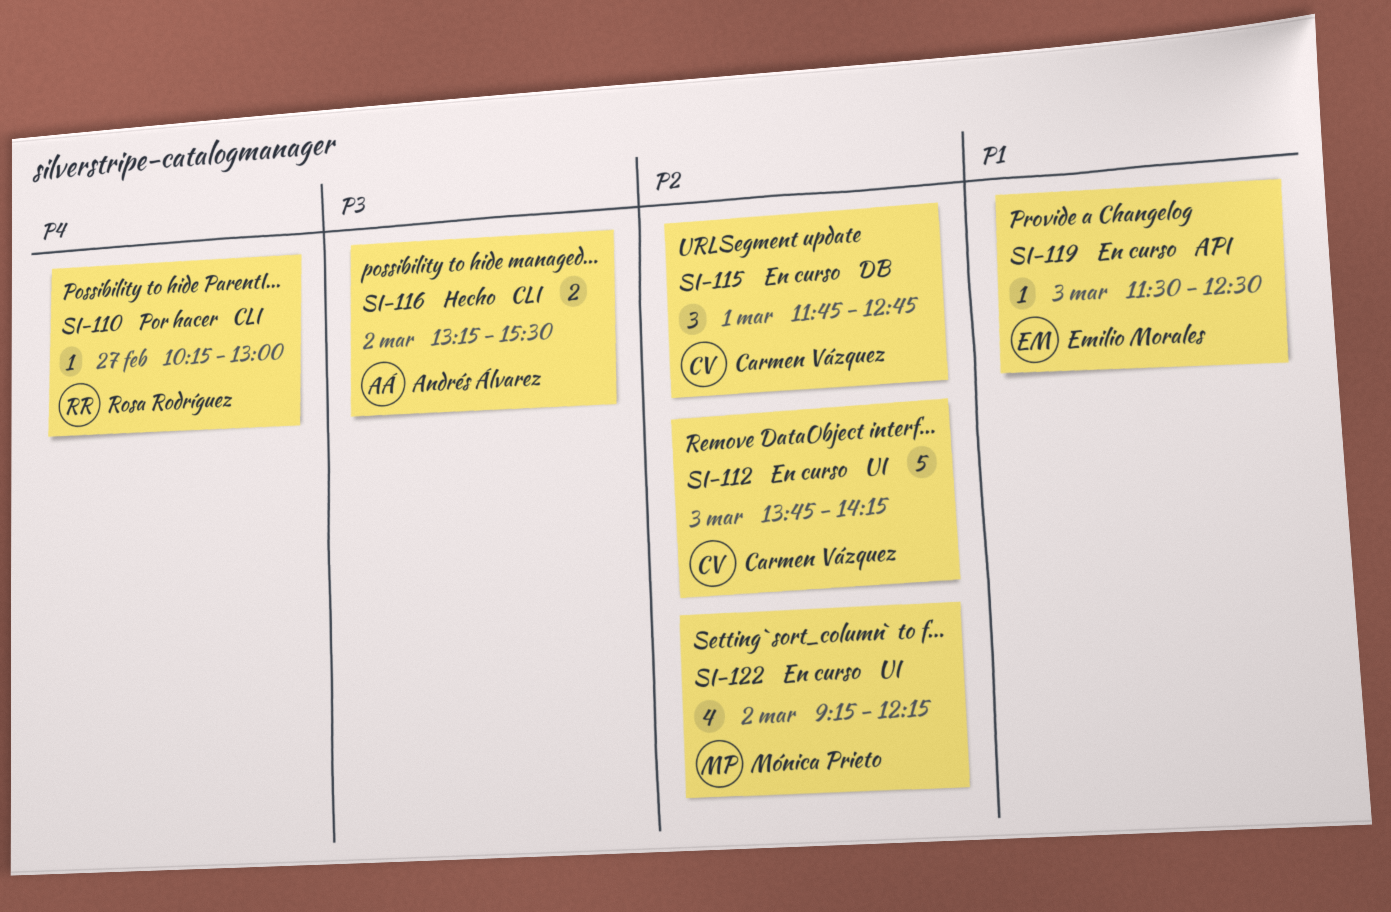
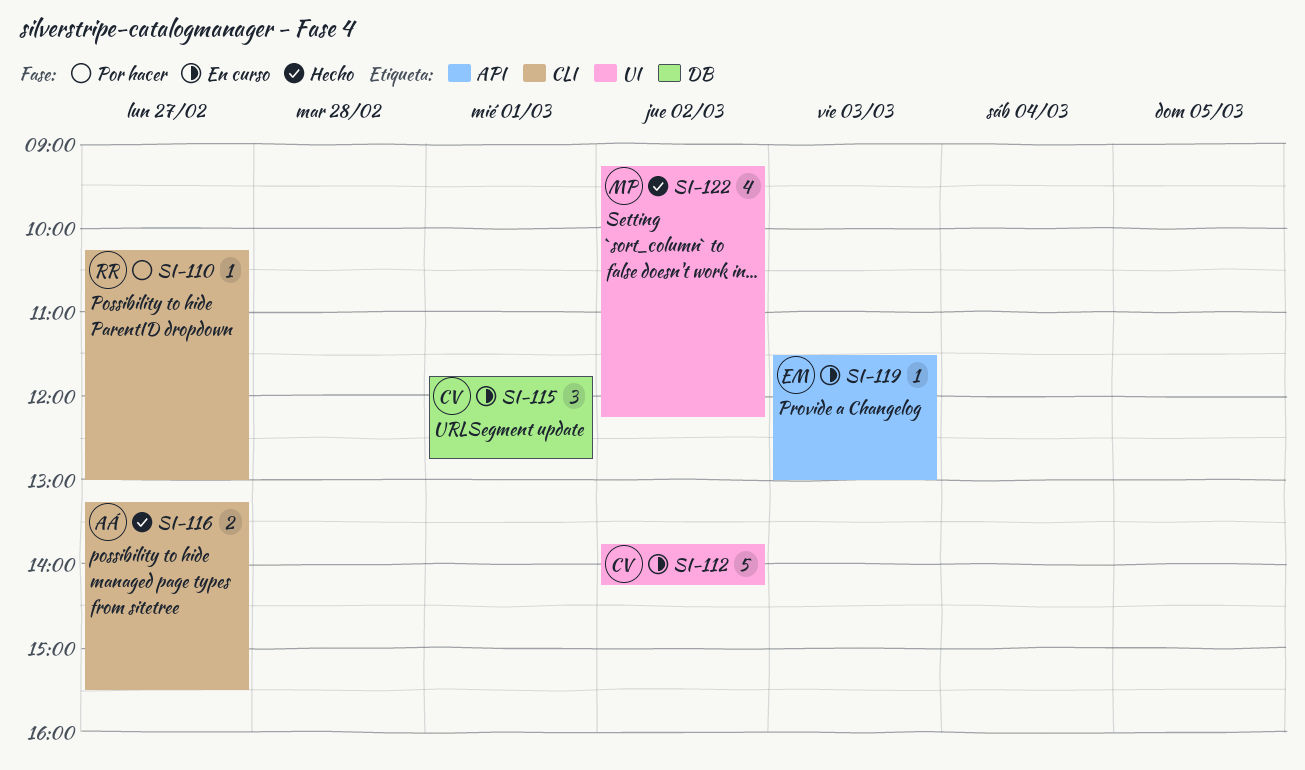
SI-112, day: Mar 3 -> Mar 2
SI-116, day: Mar 2 -> Feb 27
SI-119, ends: 12:30 -> 13:00
SI-122, status: En curso -> Hecho

